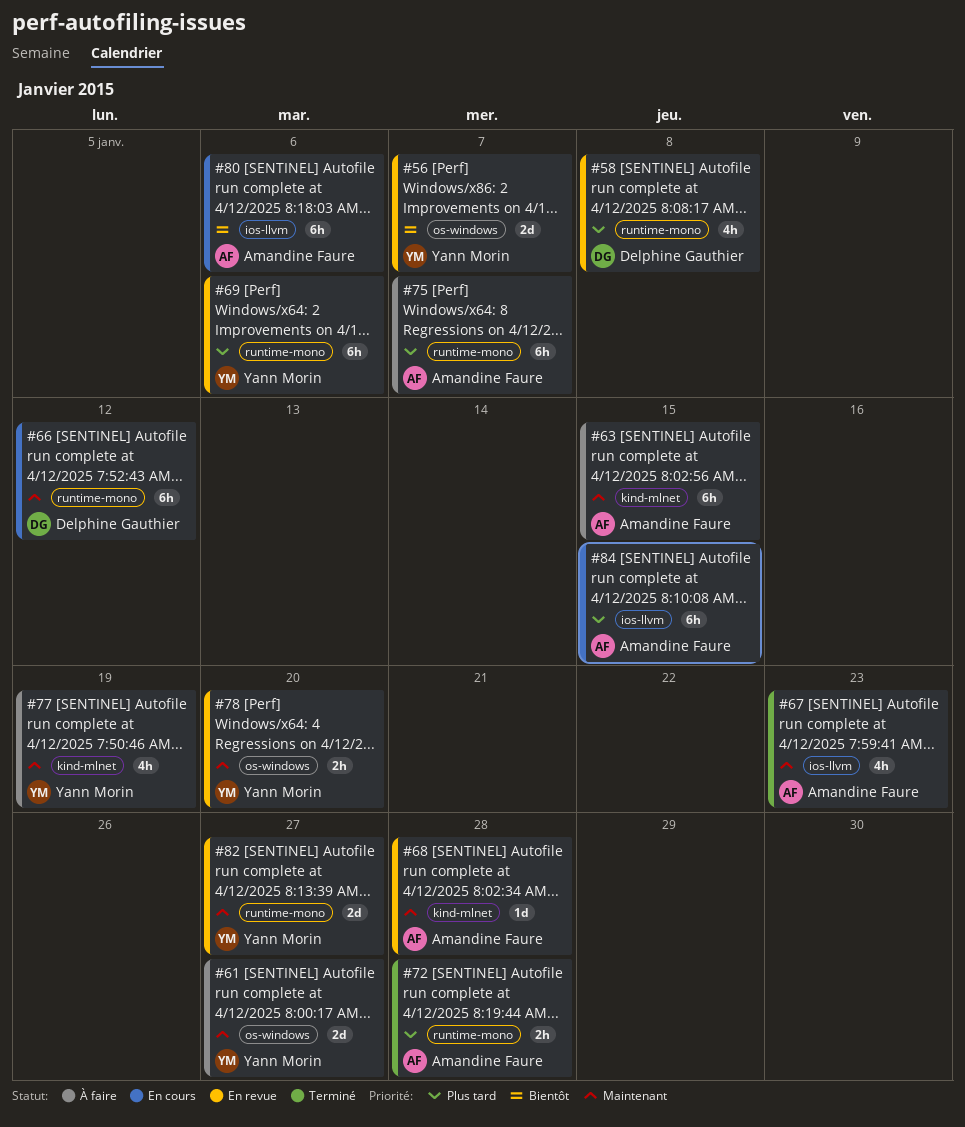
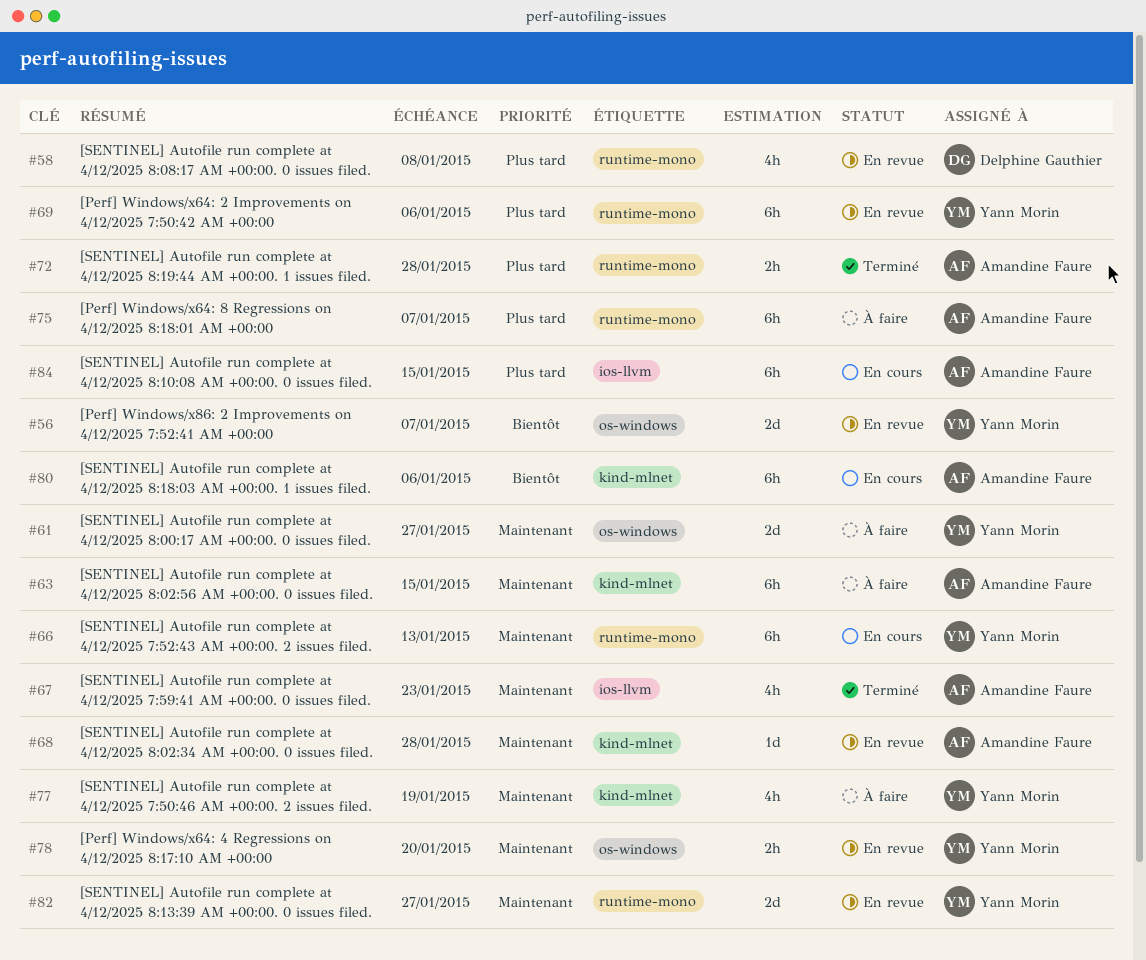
#66, owner: Delphine Gauthier -> Yann Morin
#66, due: Jan 12 -> Jan 13
#80, label: ios-llvm -> kind-mlnet

